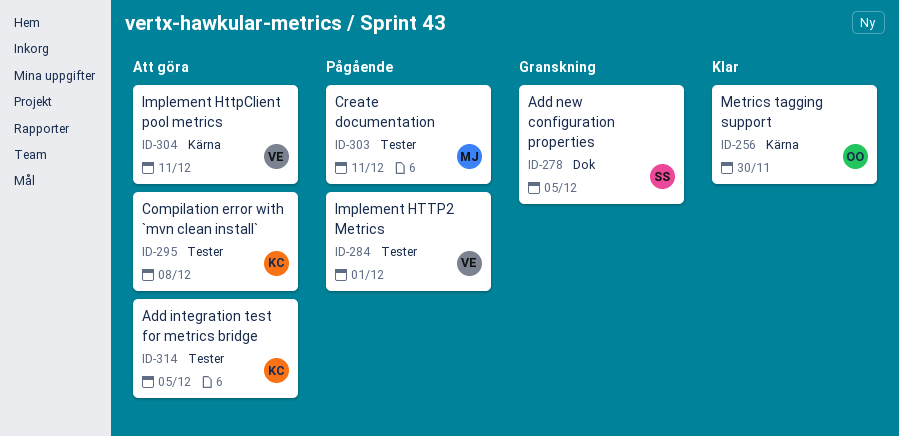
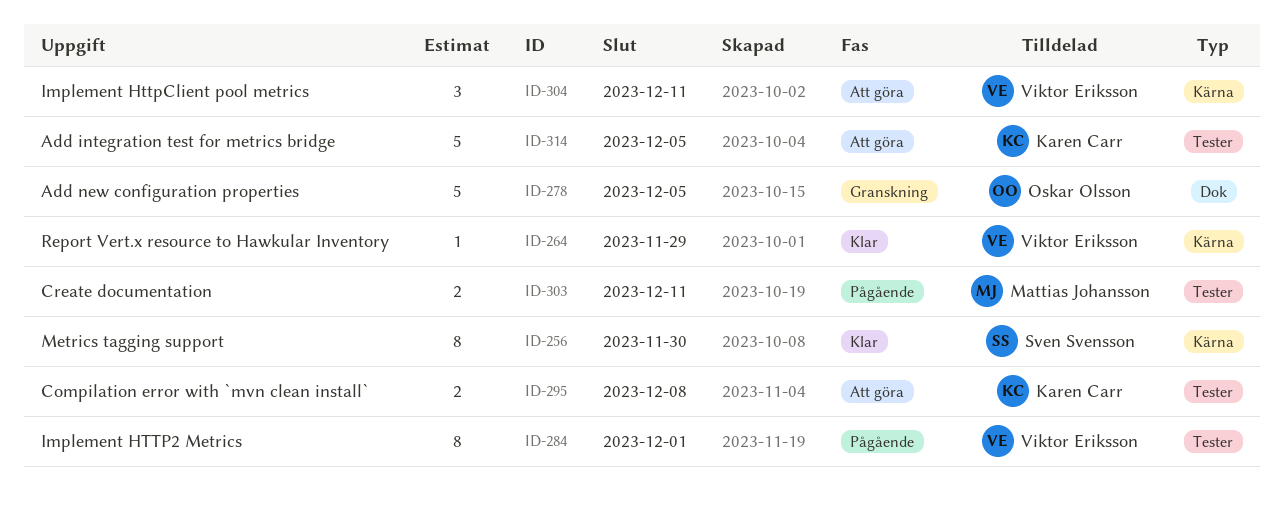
ID-256, owner: Oskar Olsson -> Sven Svensson
ID-264: none -> present
ID-278, owner: Sven Svensson -> Oskar Olsson

